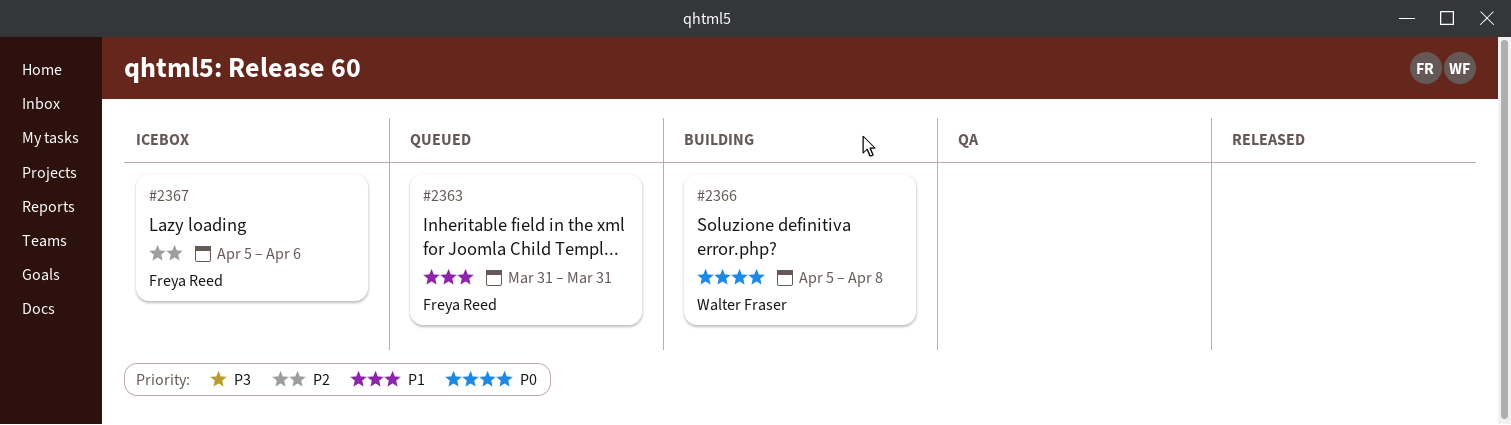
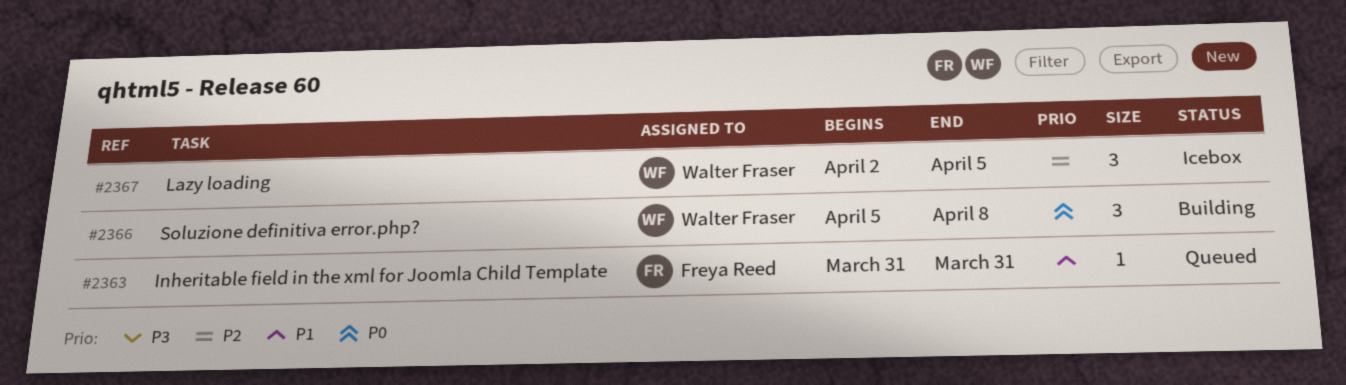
#2367, owner: Freya Reed -> Walter Fraser
#2367, start: Apr 5 -> Apr 2
#2367, due: Apr 6 -> Apr 5

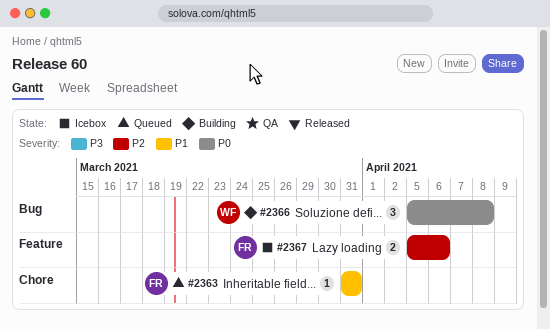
#2367, owner: Walter Fraser -> Freya Reed
#2367, estimate: 3 -> 2
#2367, start: Apr 2 -> Apr 5
#2367, due: Apr 5 -> Apr 6

